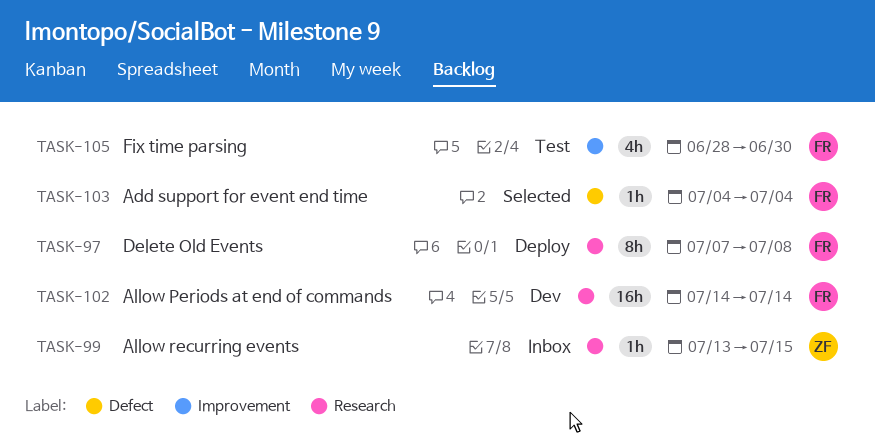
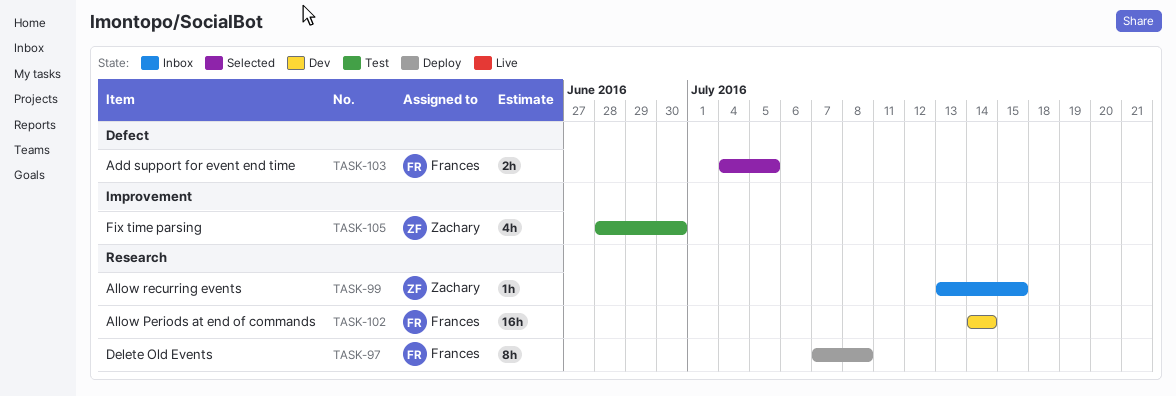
TASK-103, estimate: 1h -> 2h
TASK-103, due: Jul 4 -> Jul 5
TASK-105, owner: Frances -> Zachary

